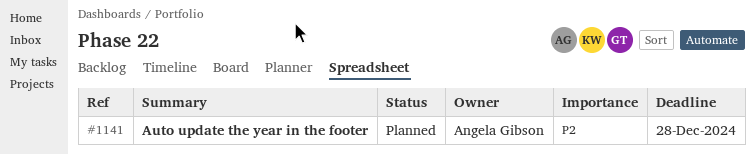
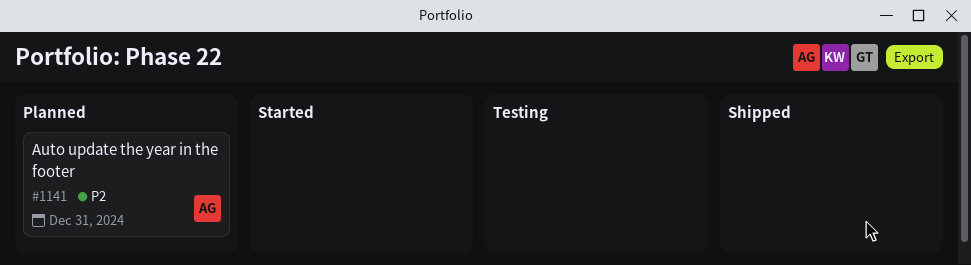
#1141, due: Dec 28 -> Dec 31

